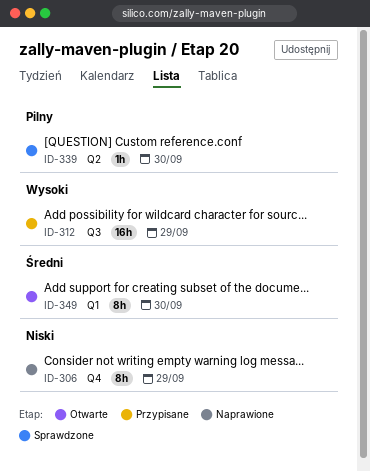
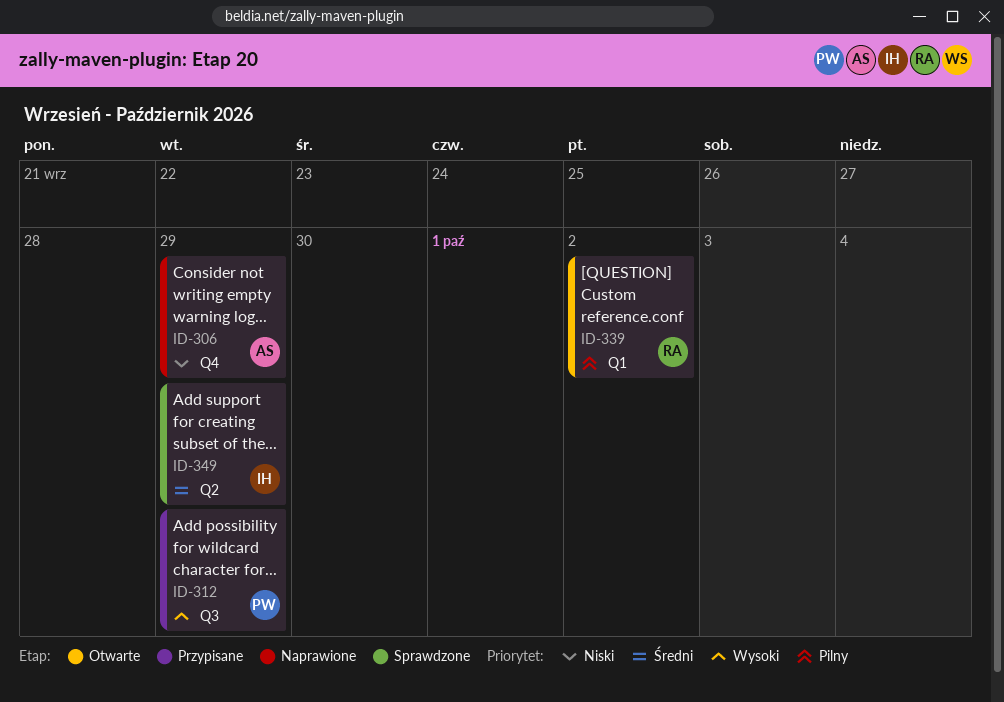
ID-339, status: Sprawdzone -> Otwarte
ID-339, label: Q2 -> Q1
ID-339, due: Sep 30 -> Oct 2
ID-349, status: Otwarte -> Sprawdzone
ID-349, label: Q1 -> Q2
ID-349, due: Sep 30 -> Sep 29

